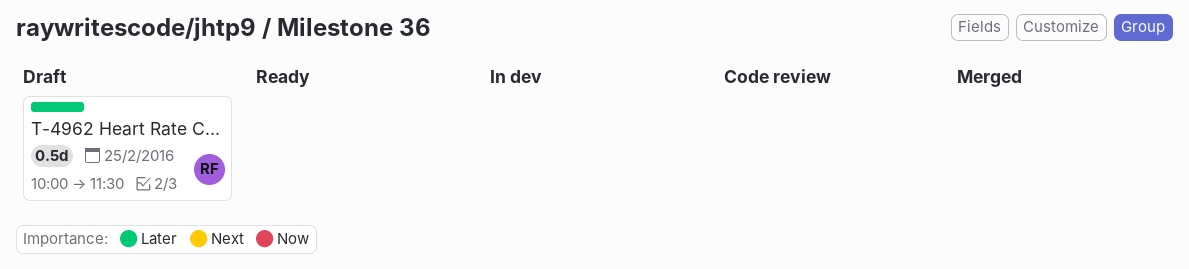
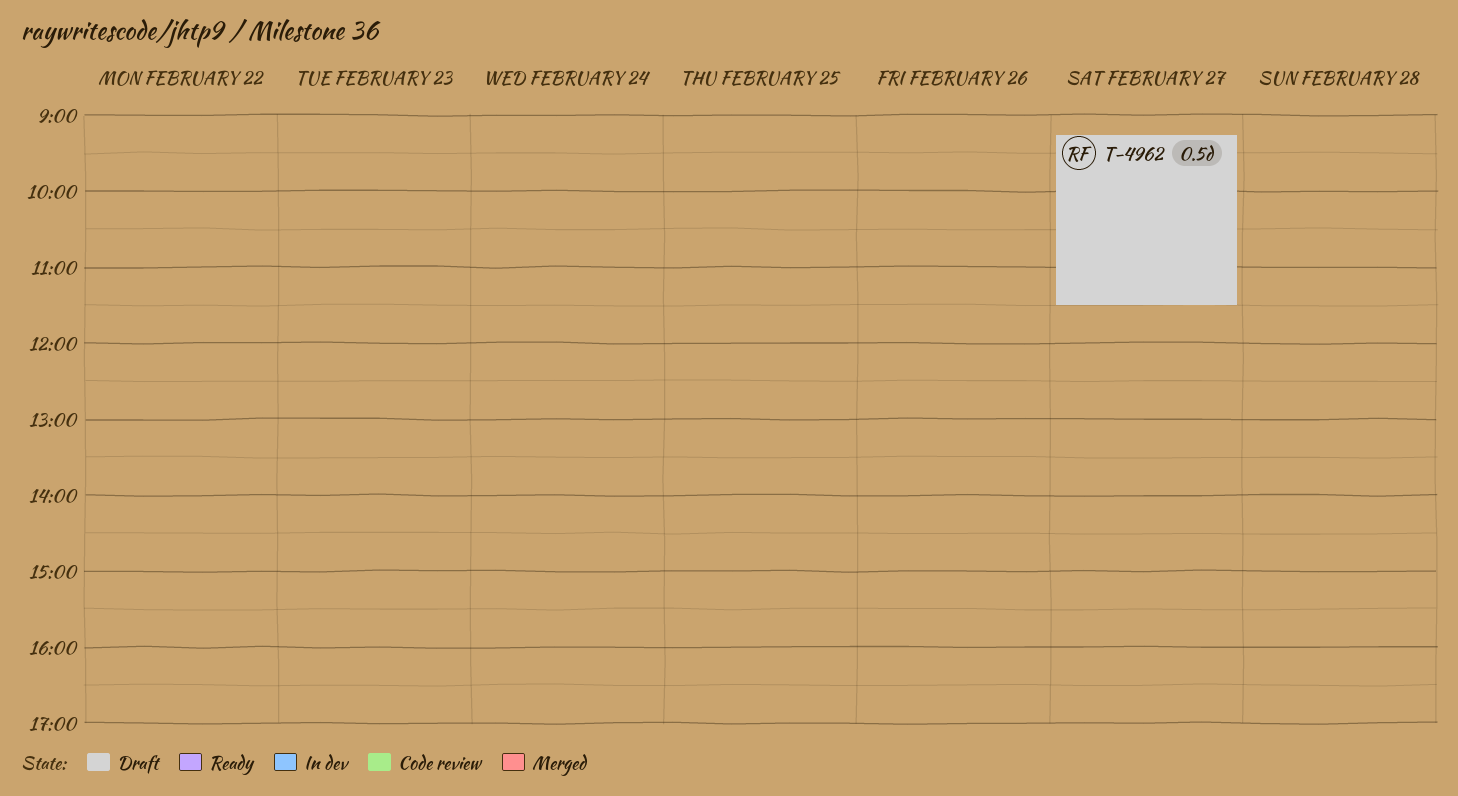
T-4962, day: Feb 25 -> Feb 27
T-4962, begins: 10:00 -> 09:15

